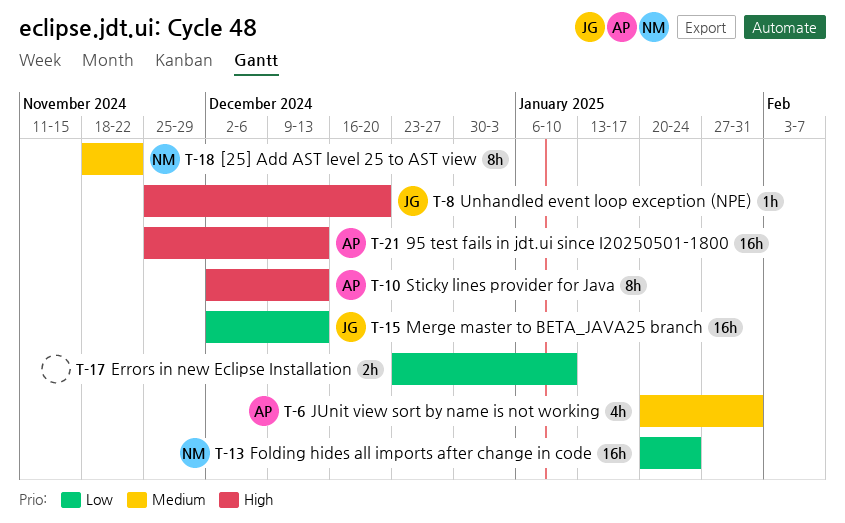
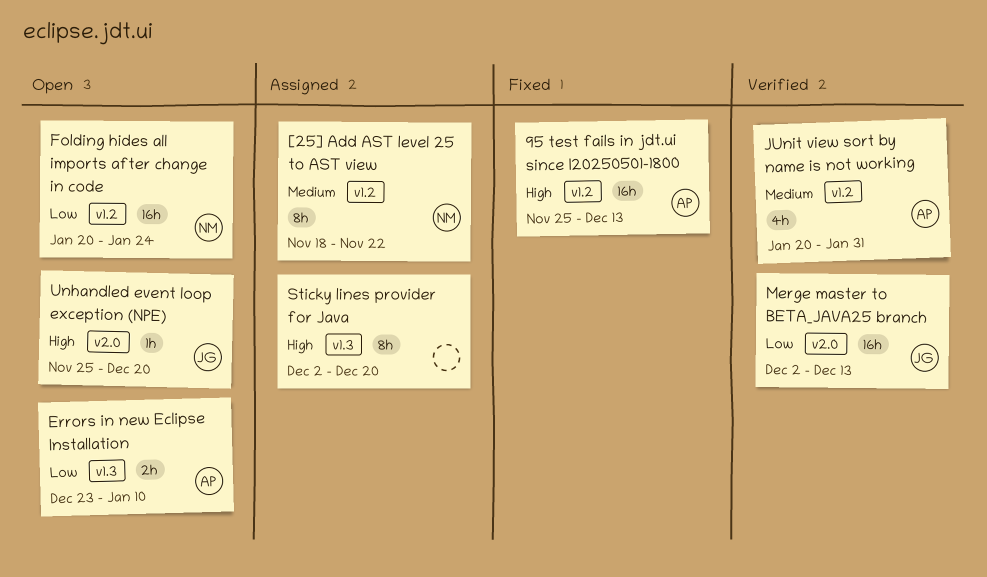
Errors in new Eclipse Installation, owner: none -> AP
Sticky lines provider for Java, owner: AP -> none
Sticky lines provider for Java, due: Dec 13 -> Dec 20

